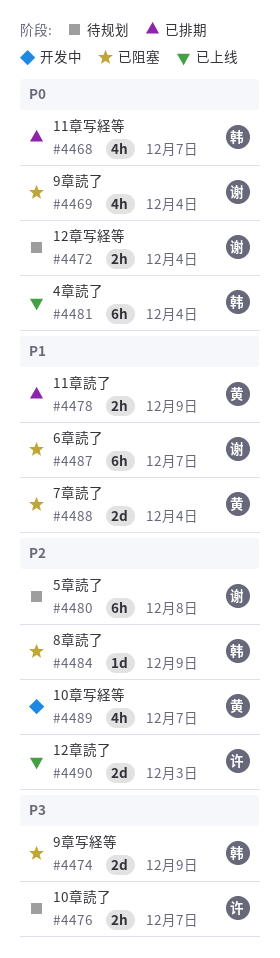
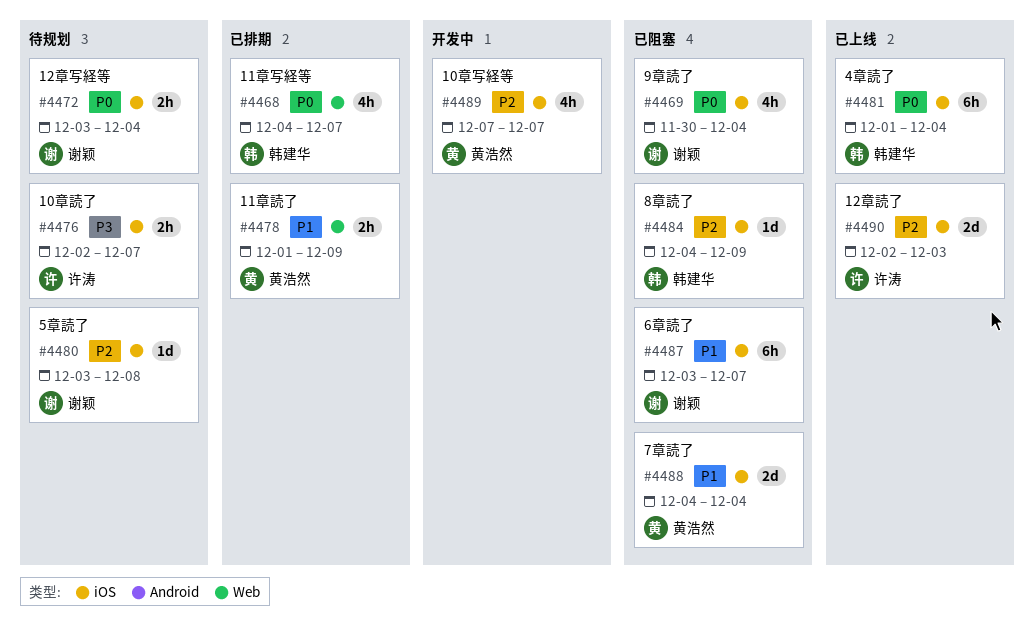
#4474: present -> none
#4480, estimate: 6h -> 1d

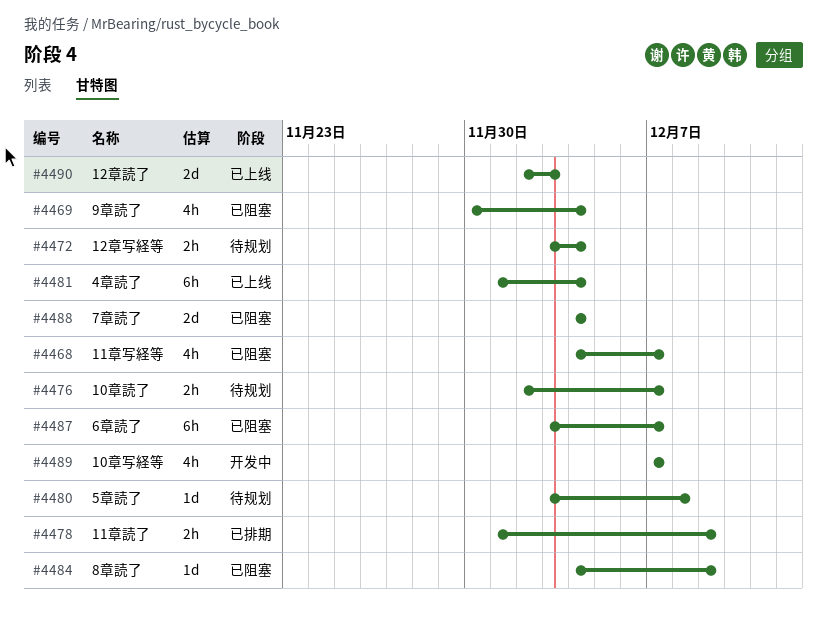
#4468, status: 已排期 -> 已阻塞

